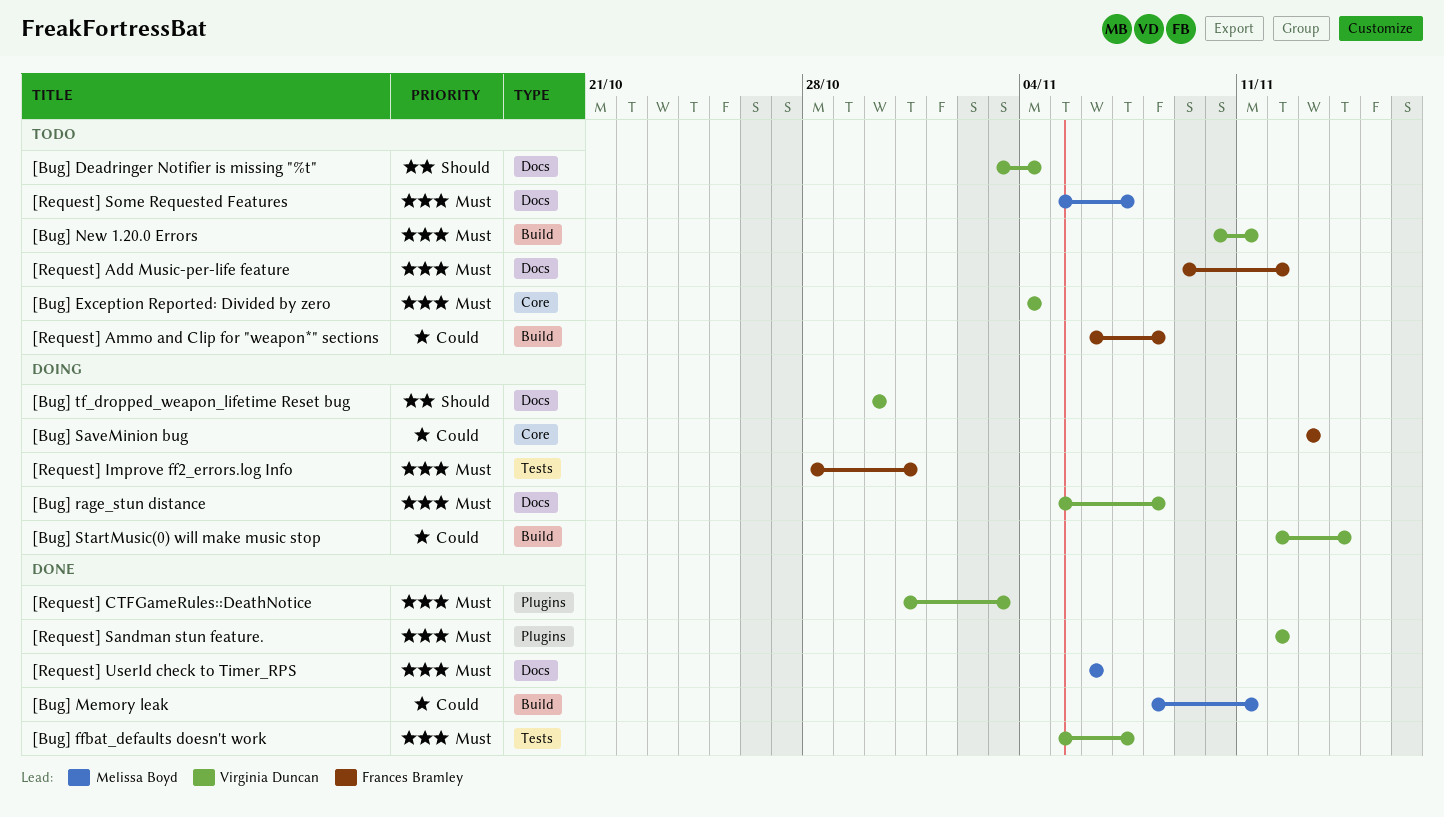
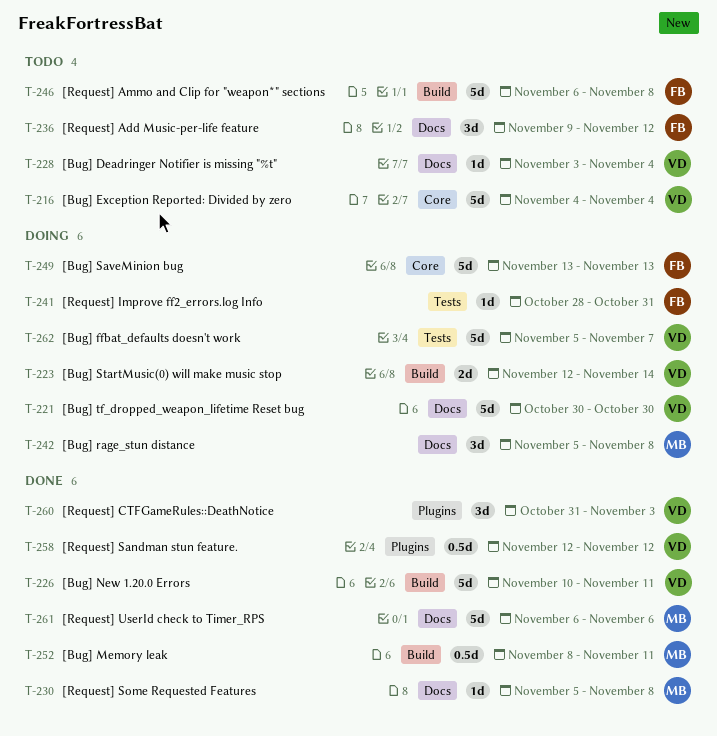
[Bug] ffbat_defaults doesn't work, status: Done -> Doing
[Bug] New 1.20.0 Errors, status: Todo -> Done
[Bug] rage_stun distance, owner: Virginia Duncan -> Melissa Boyd
[Request] Some Requested Features, status: Todo -> Done
[Request] Some Requested Features, due: Nov 7 -> Nov 8

